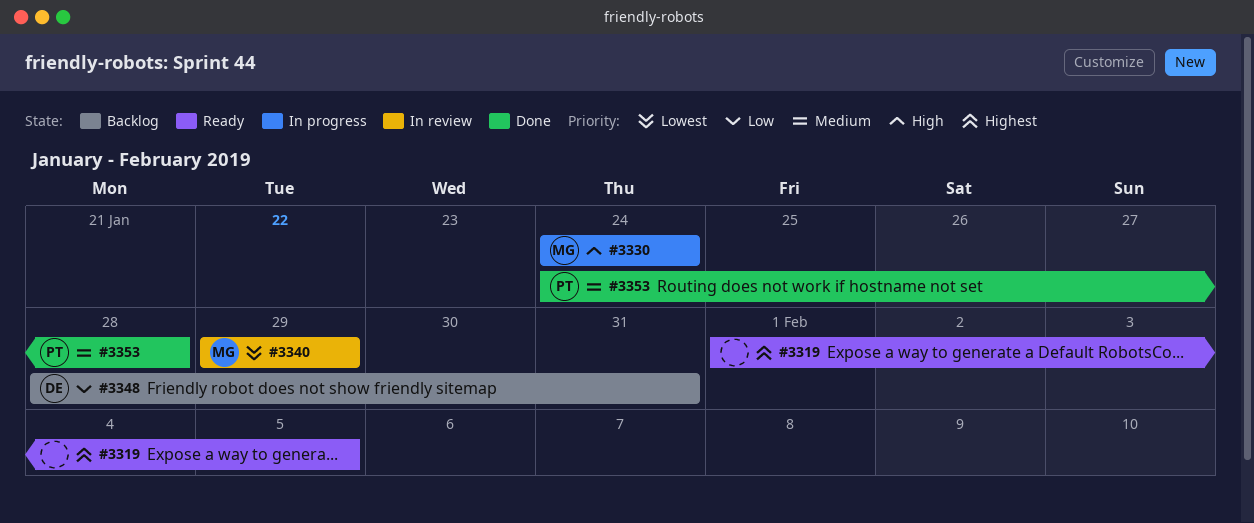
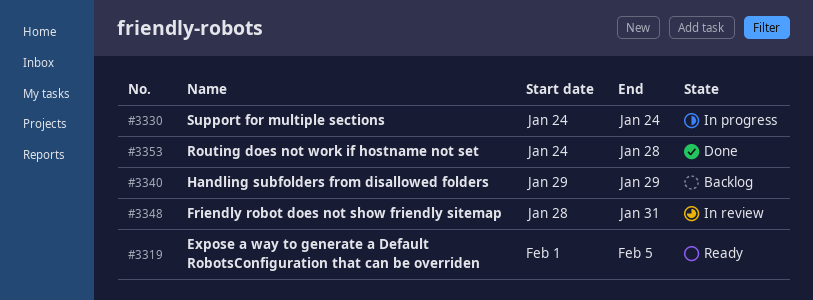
#3340, status: In review -> Backlog
#3348, status: Backlog -> In review

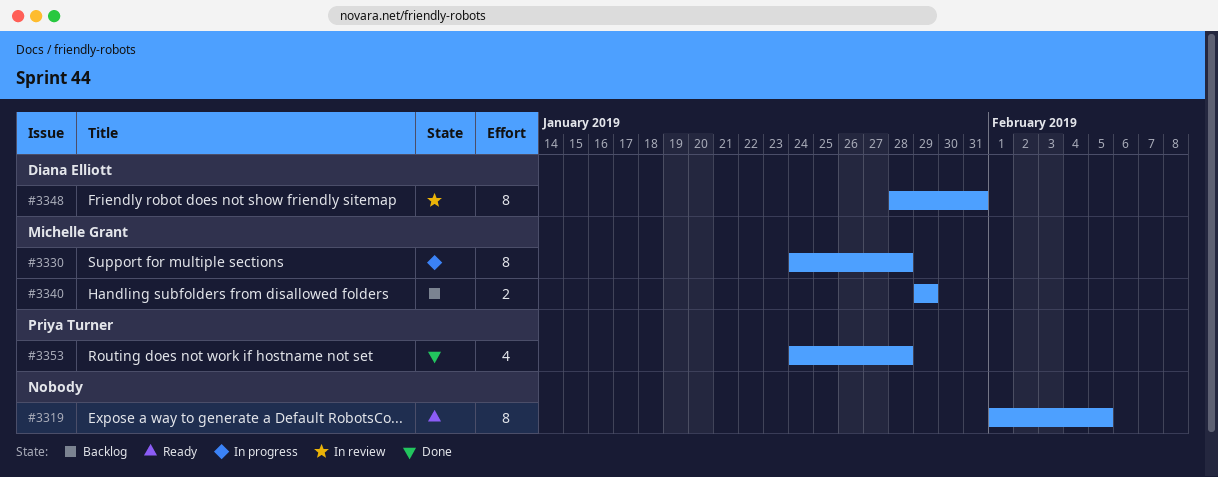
#3330, due: Jan 24 -> Jan 28

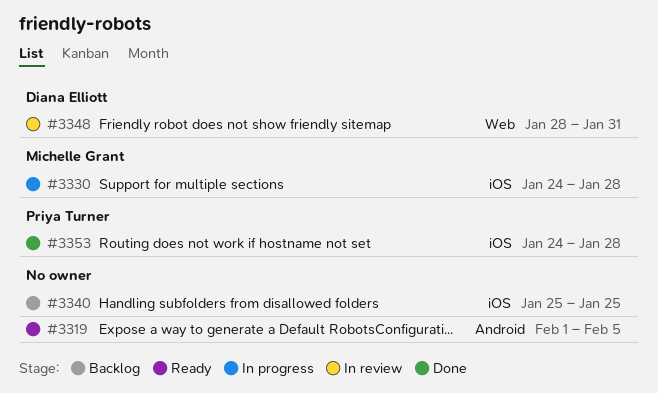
#3340, owner: Michelle Grant -> none
#3340, start: Jan 29 -> Jan 25
#3340, due: Jan 29 -> Jan 25

